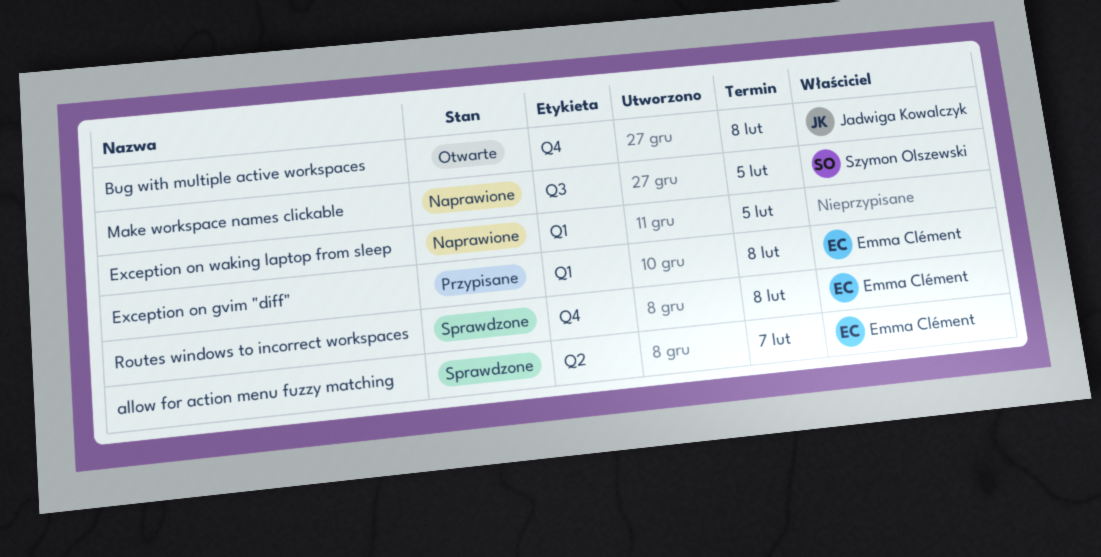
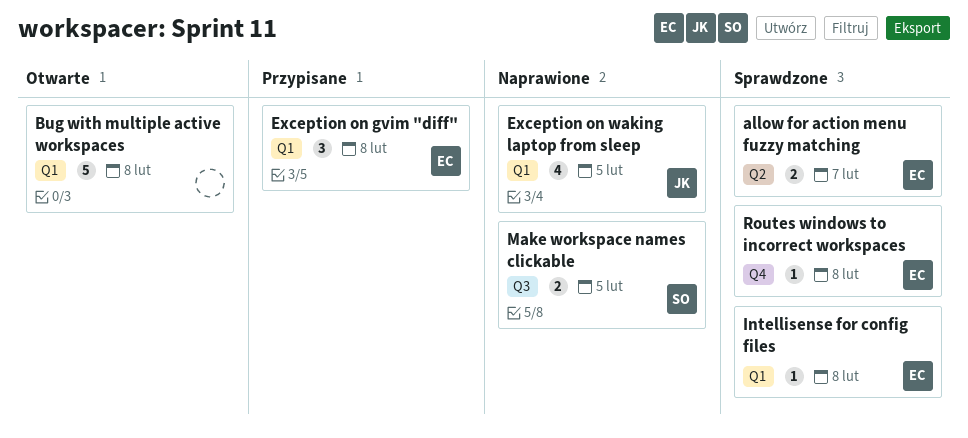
Bug with multiple active workspaces, owner: Jadwiga Kowalczyk -> none
Bug with multiple active workspaces, label: Q4 -> Q1
Exception on waking laptop from sleep, owner: none -> Jadwiga Kowalczyk
Intellisense for config files: none -> present

